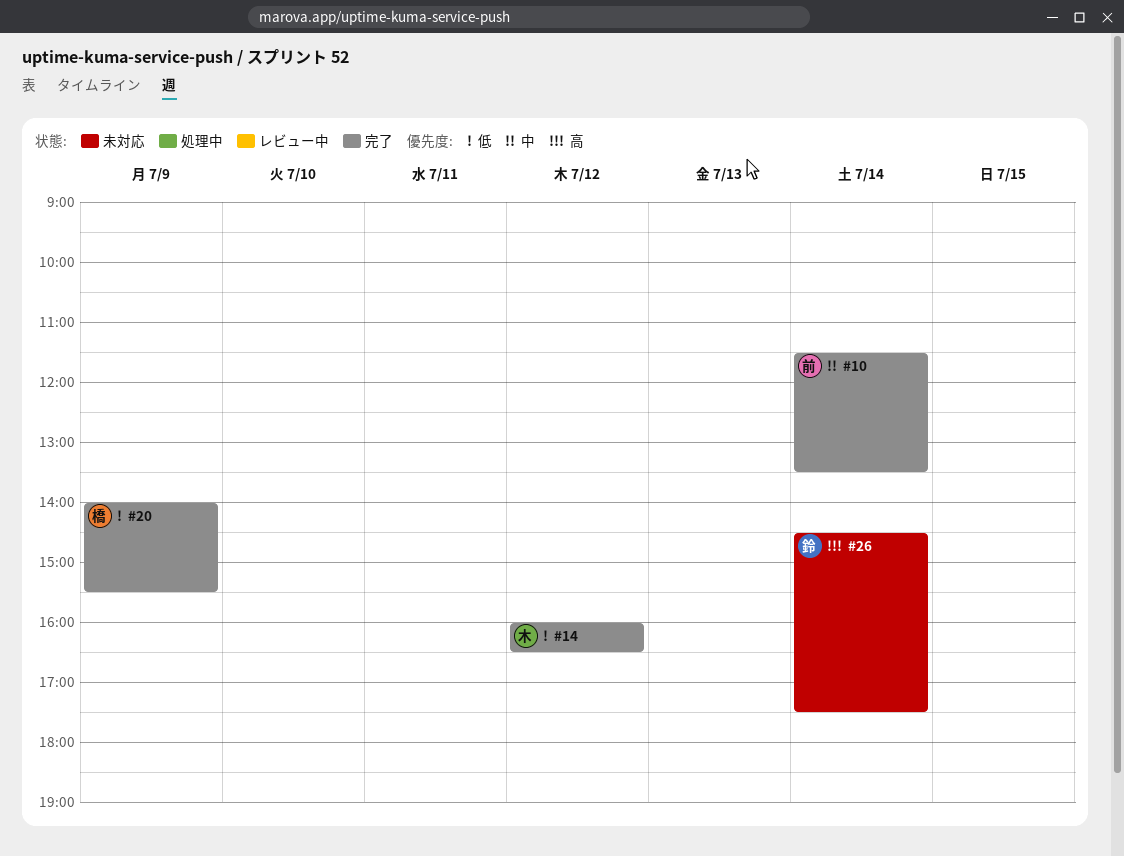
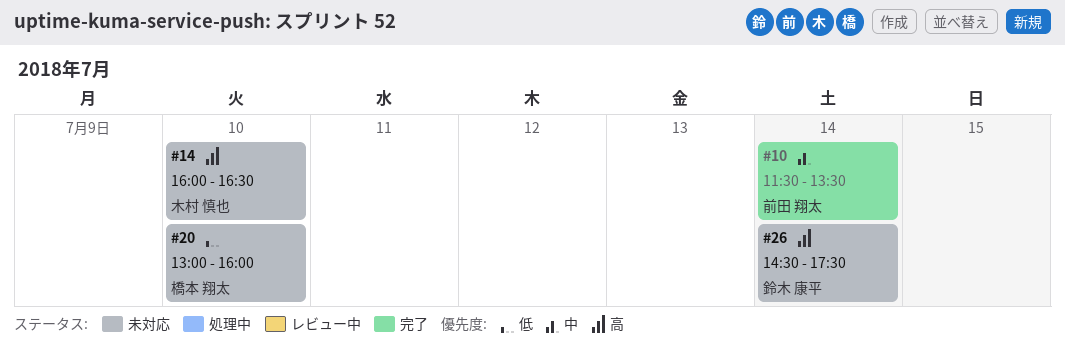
#14, status: 完了 -> 未対応
#14, priority: 低 -> 高
#14, day: Jul 12 -> Jul 10
#20, status: 完了 -> 未対応
#20, day: Jul 9 -> Jul 10
#20, begins: 14:00 -> 13:00
#20, ends: 15:30 -> 16:00

